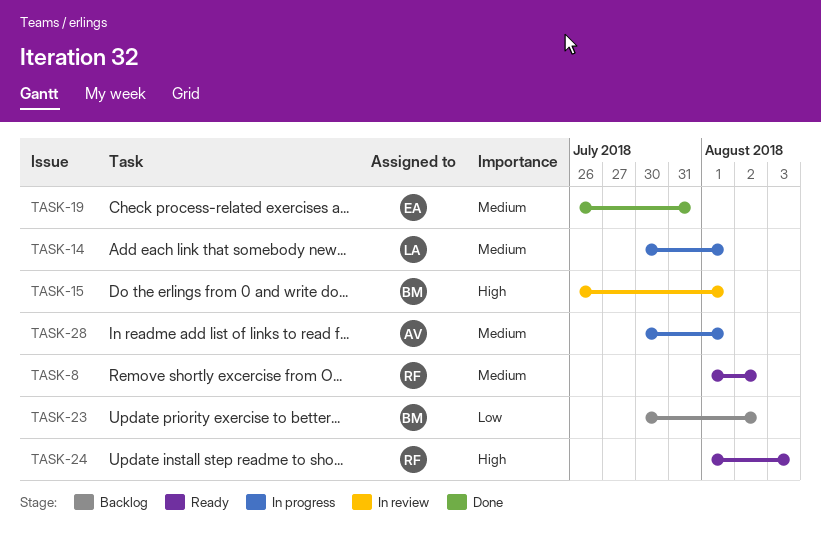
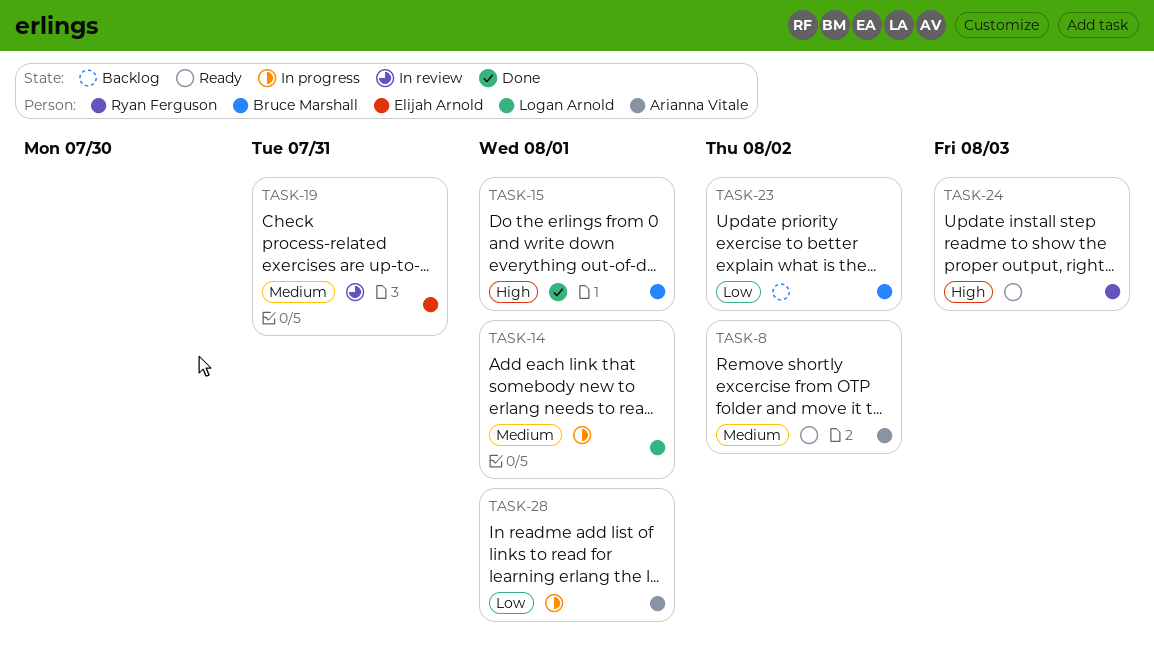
TASK-8, owner: Ryan Ferguson -> Arianna Vitale
TASK-15, status: In review -> Done
TASK-19, status: Done -> In review
TASK-28, priority: Medium -> Low

